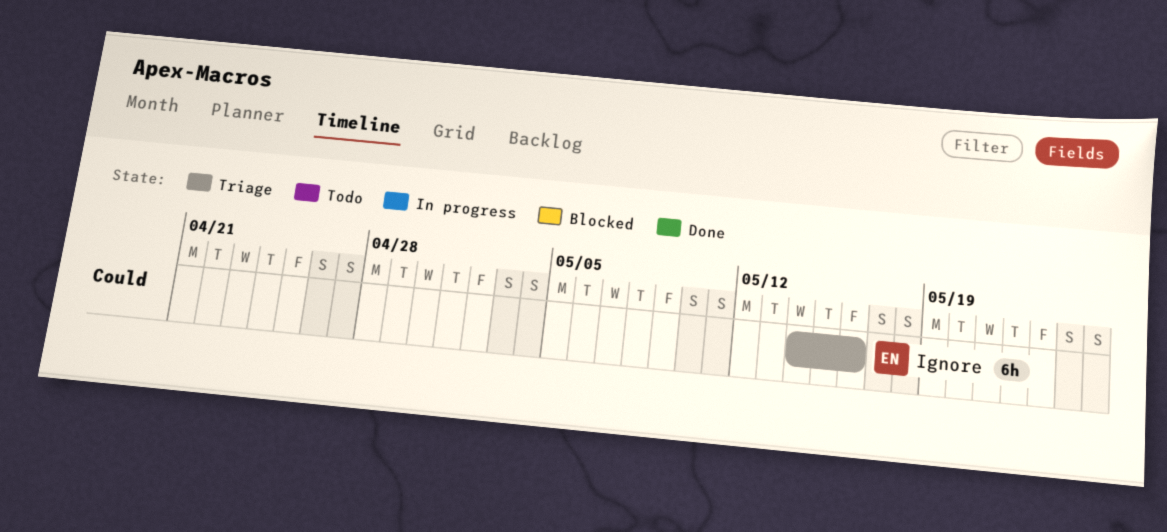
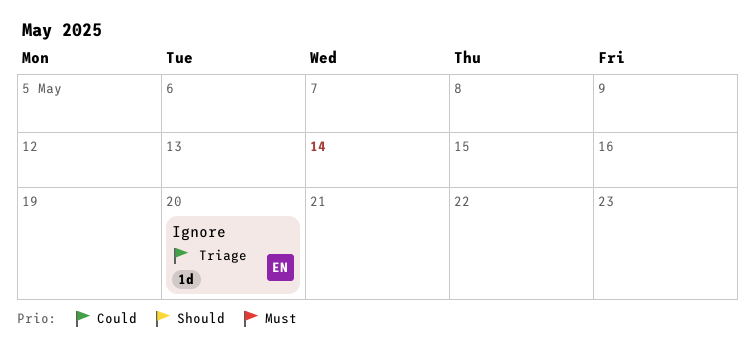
Ignore, estimate: 6h -> 1d
Ignore, due: May 16 -> May 20

